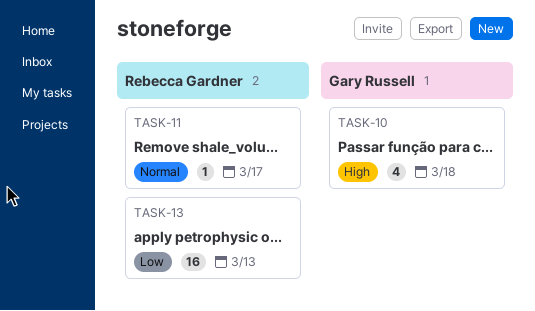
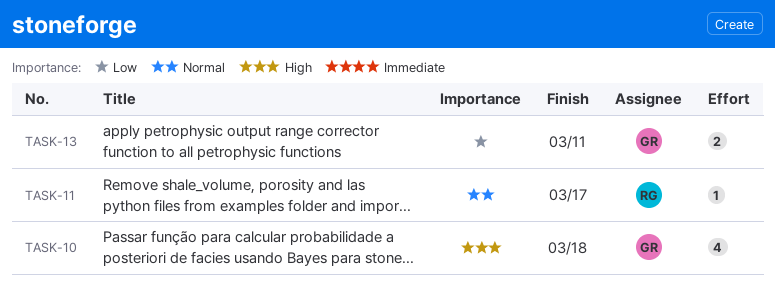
TASK-13, owner: Rebecca Gardner -> Gary Russell
TASK-13, estimate: 16 -> 2
TASK-13, due: Mar 13 -> Mar 11

